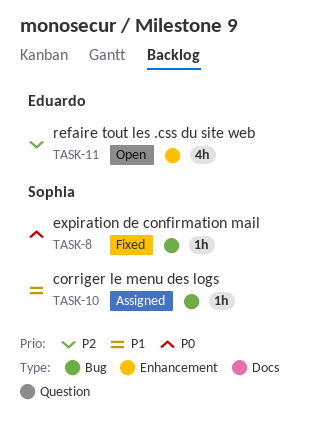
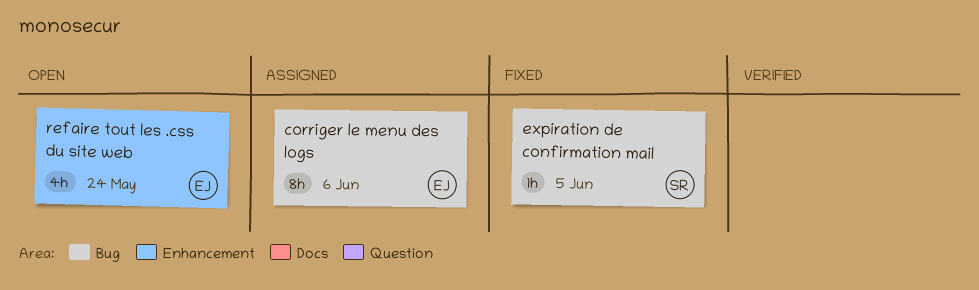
corriger le menu des logs, owner: Sophia -> Eduardo
corriger le menu des logs, estimate: 1h -> 8h

